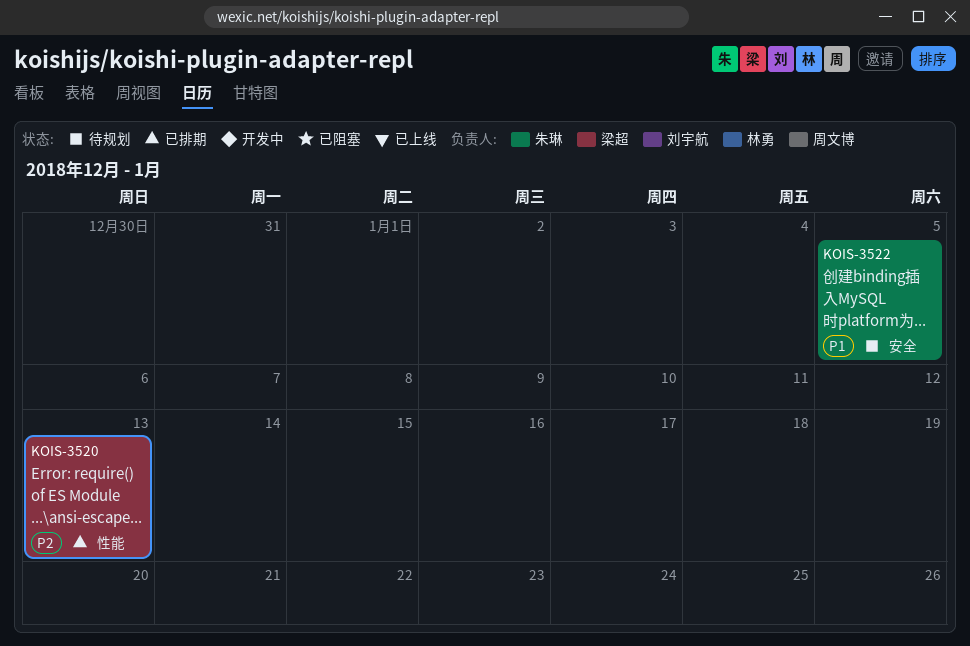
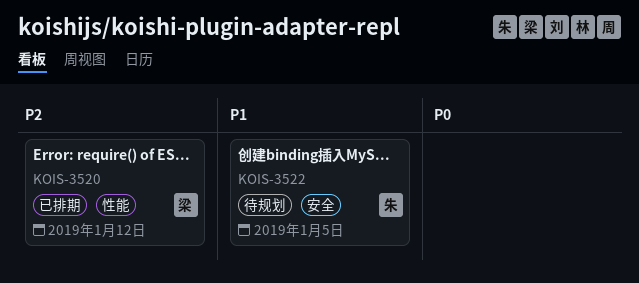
KOIS-3520, due: Jan 13 -> Jan 12

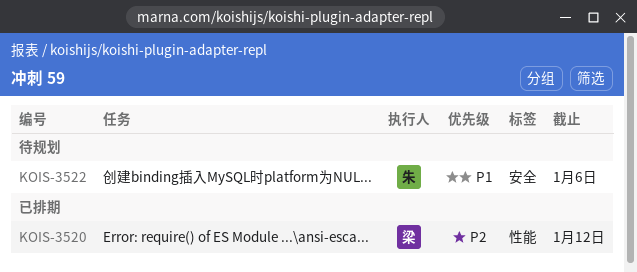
KOIS-3522, due: Jan 5 -> Jan 6

